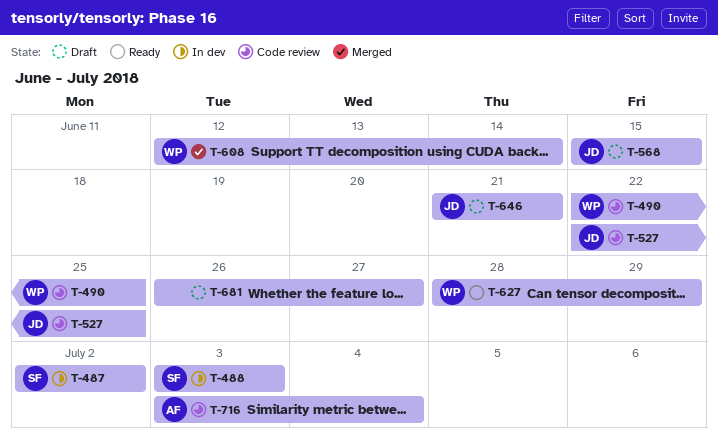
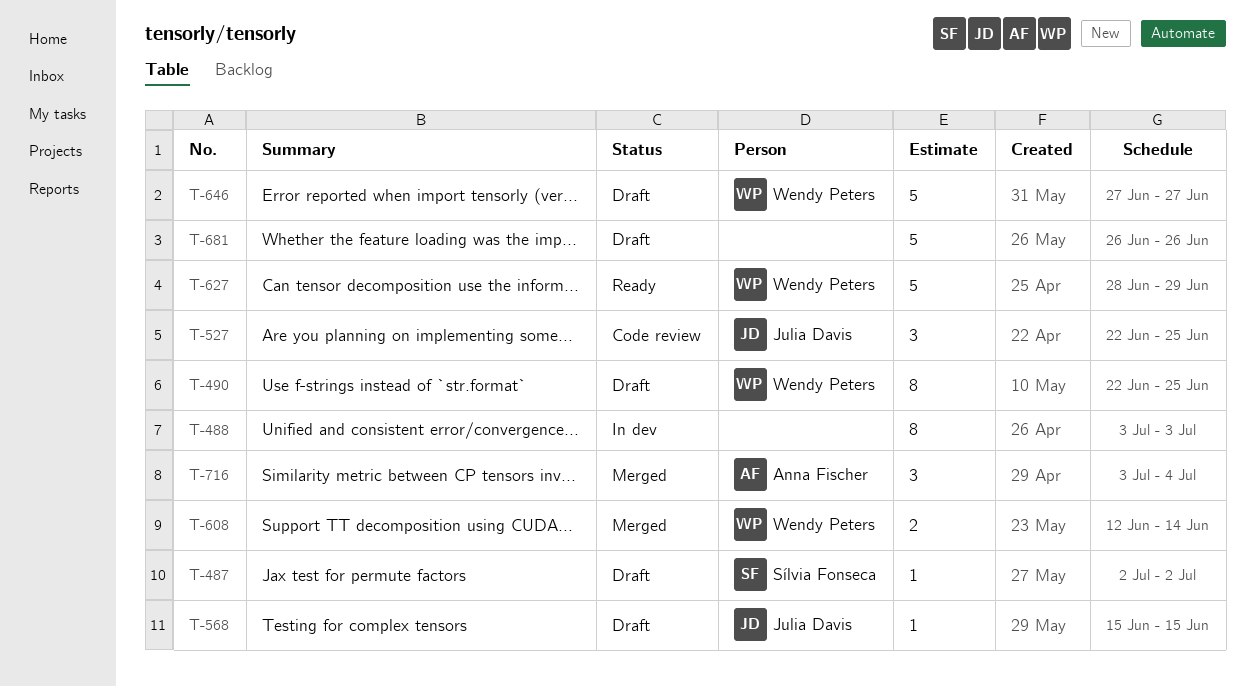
T-487, status: In dev -> Draft
T-488, owner: Sílvia Fonseca -> none
T-490, status: Code review -> Draft
T-646, owner: Julia Davis -> Wendy Peters
T-646, start: Jun 21 -> Jun 27
T-646, due: Jun 21 -> Jun 27
T-681, due: Jun 27 -> Jun 26
T-716, status: Code review -> Merged

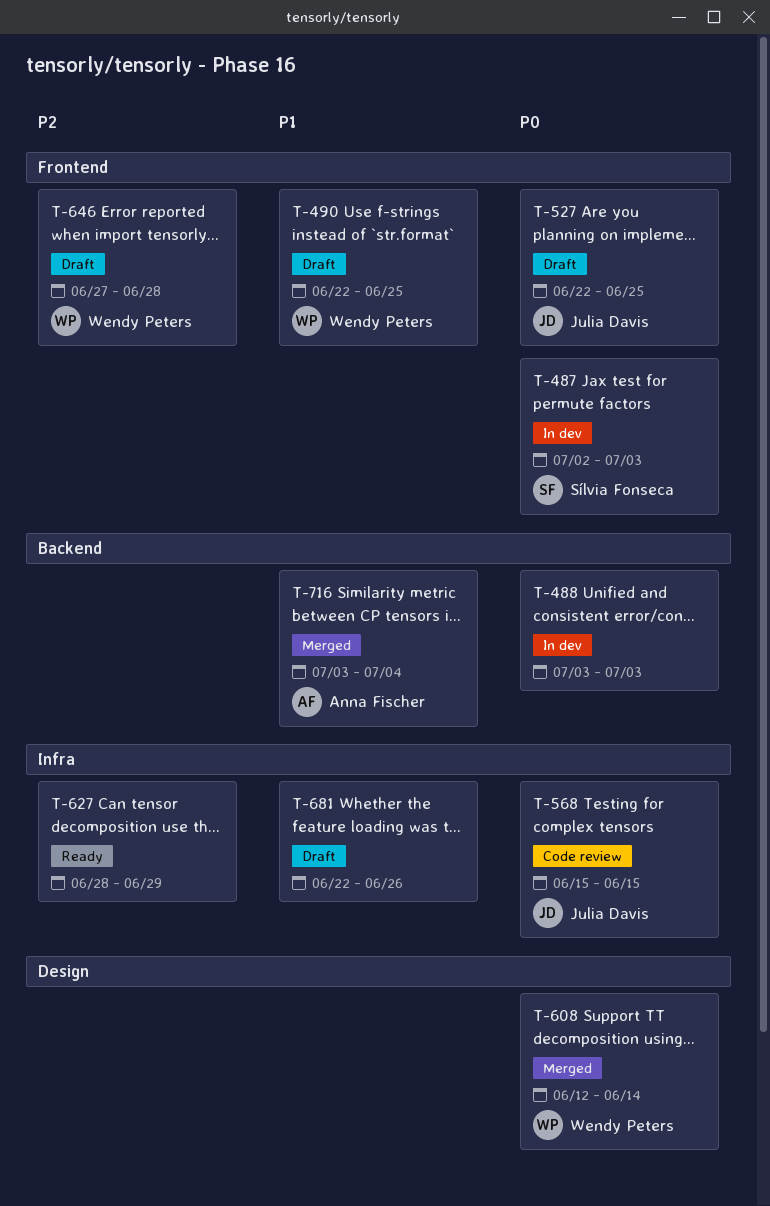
T-487, status: Draft -> In dev
T-487, due: Jul 2 -> Jul 3
T-527, status: Code review -> Draft
T-568, status: Draft -> Code review
T-627, owner: Wendy Peters -> none
T-646, due: Jun 27 -> Jun 28
T-681, start: Jun 26 -> Jun 22

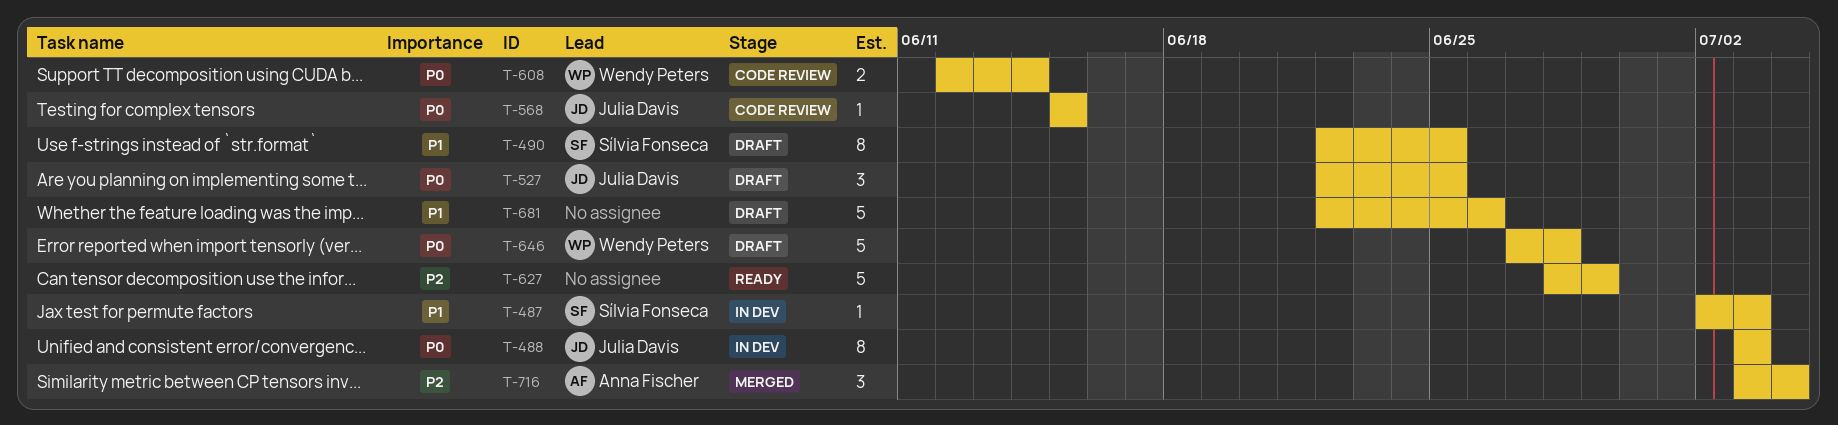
T-487, priority: P0 -> P1
T-488, owner: none -> Julia Davis
T-490, owner: Wendy Peters -> Sílvia Fonseca
T-608, status: Merged -> Code review
T-646, priority: P2 -> P0
T-716, priority: P1 -> P2

